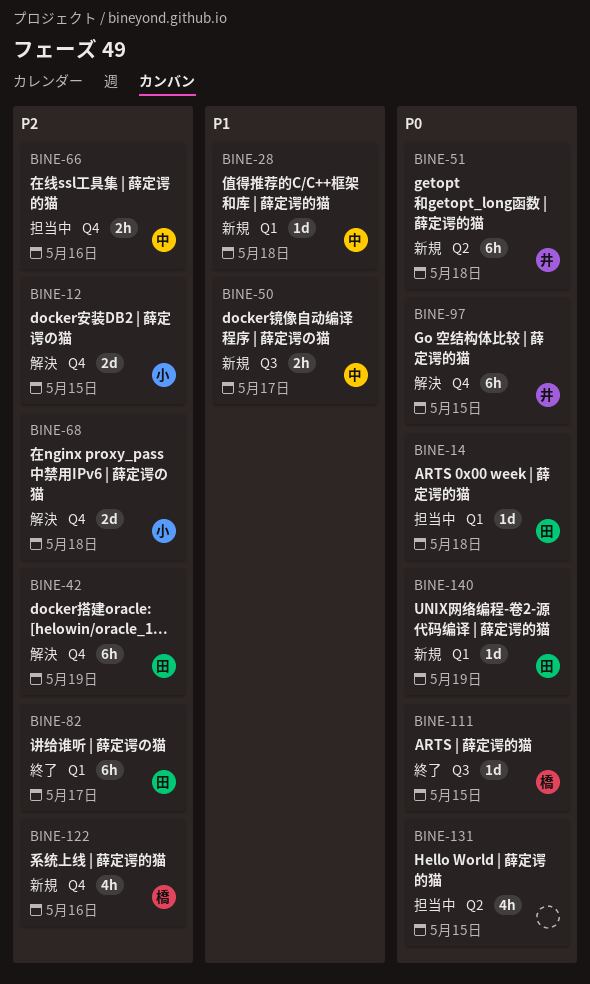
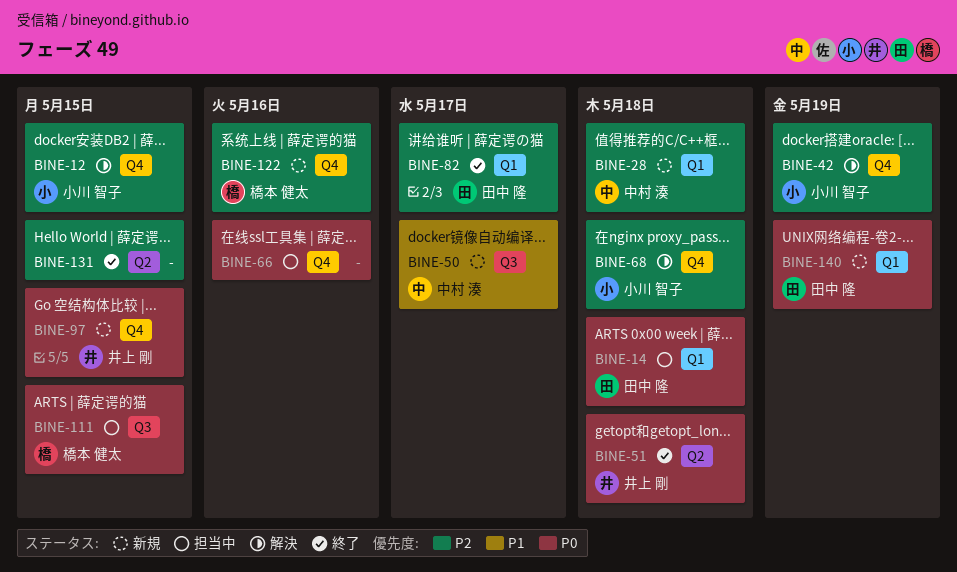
BINE-28, priority: P1 -> P2
BINE-42, owner: 田中 隆 -> 小川 智子
BINE-51, status: 新規 -> 終了
BINE-66, owner: 中村 湊 -> none
BINE-66, priority: P2 -> P0
BINE-97, status: 解決 -> 新規
BINE-111, status: 終了 -> 担当中
BINE-131, status: 担当中 -> 終了
BINE-131, priority: P0 -> P2

